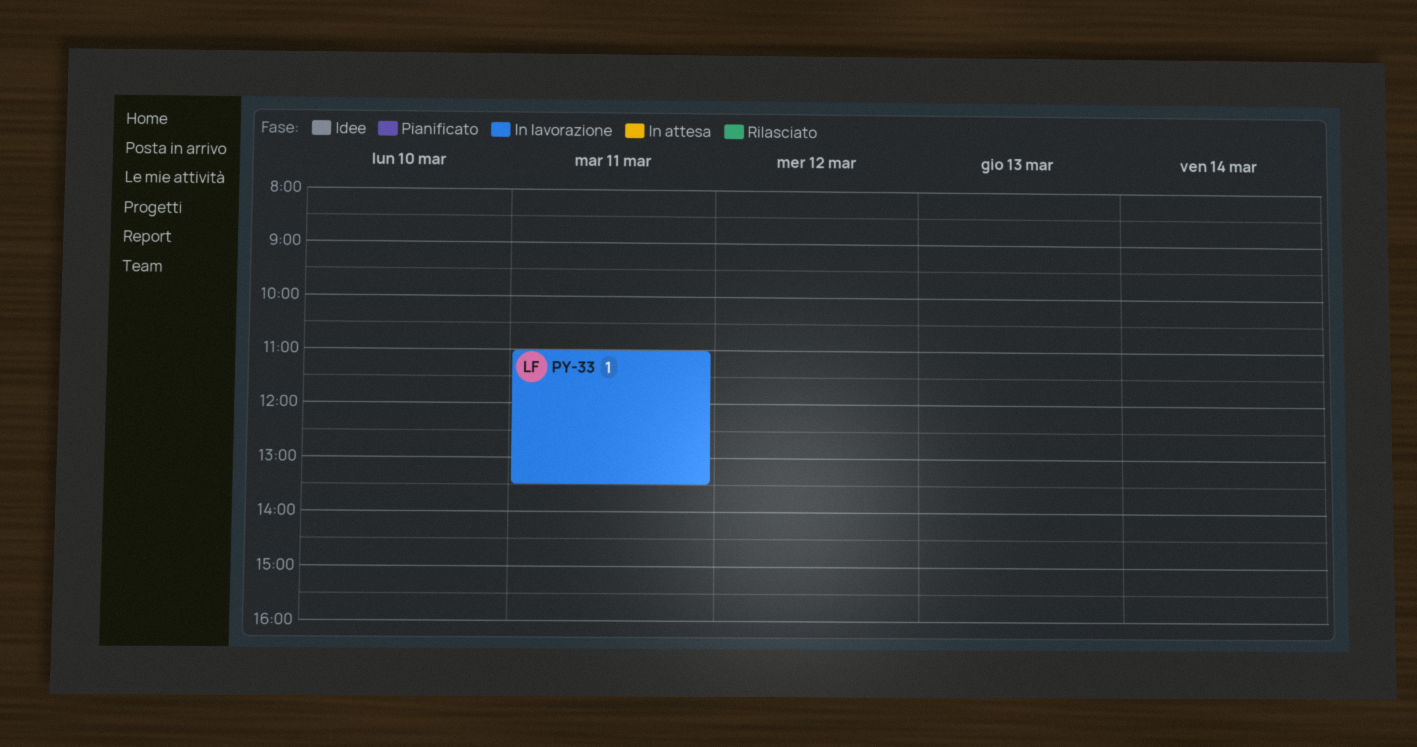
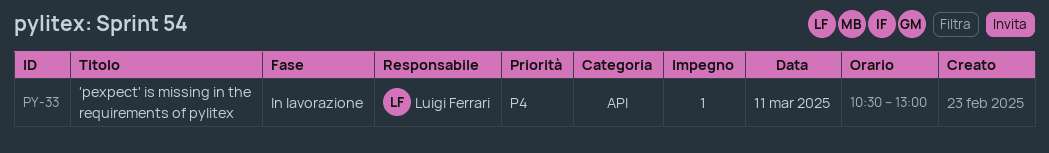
PY-33, begins: 11:00 -> 10:30
PY-33, ends: 13:30 -> 13:00

